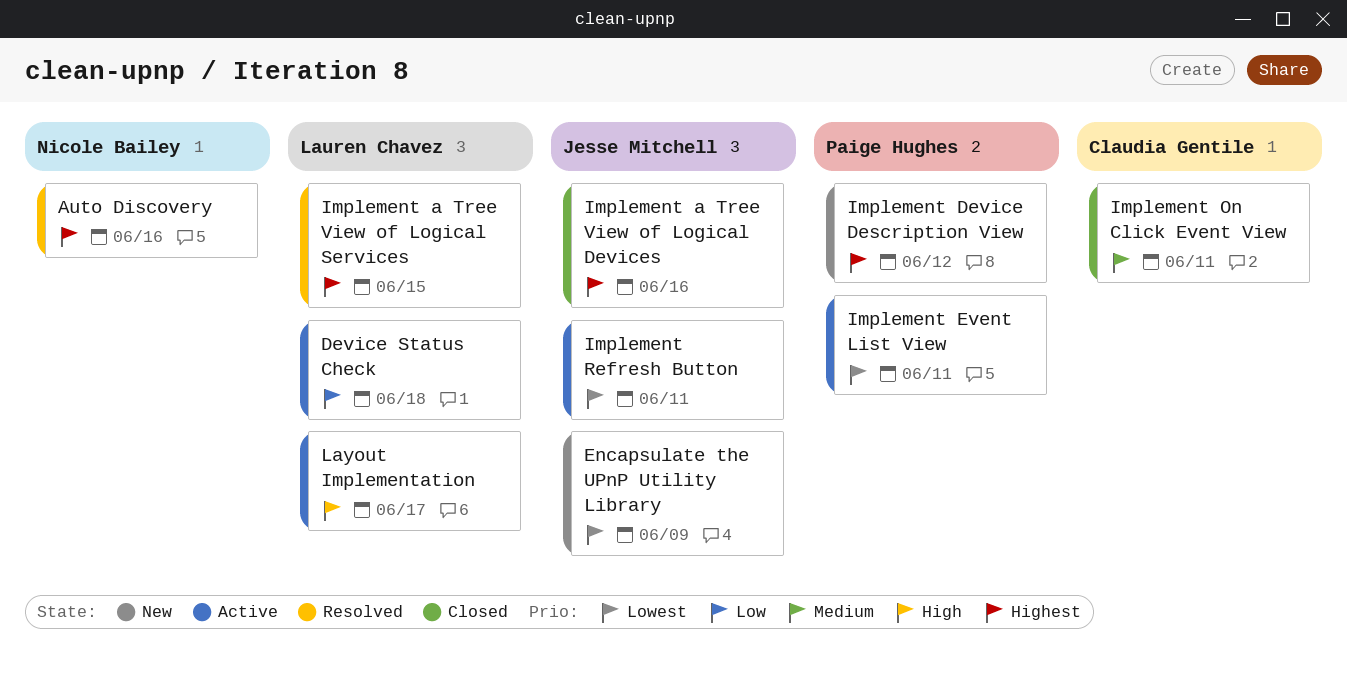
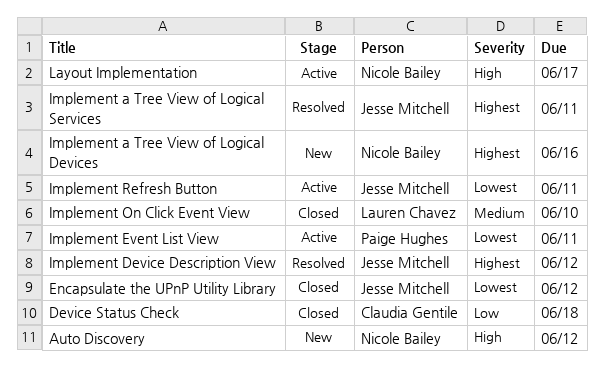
Auto Discovery, status: Resolved -> New
Auto Discovery, priority: Highest -> High
Auto Discovery, due: Jun 16 -> Jun 12
Device Status Check, status: Active -> Closed
Device Status Check, owner: Lauren Chavez -> Claudia Gentile
Encapsulate the UPnP Utility Library, status: New -> Closed
Encapsulate the UPnP Utility Library, due: Jun 9 -> Jun 12
Implement a Tree View of Logical Devices, status: Closed -> New
Implement a Tree View of Logical Devices, owner: Jesse Mitchell -> Nicole Bailey
Implement a Tree View of Logical Services, owner: Lauren Chavez -> Jesse Mitchell
Implement a Tree View of Logical Services, due: Jun 15 -> Jun 11
Implement Device Description View, status: New -> Resolved
Implement Device Description View, owner: Paige Hughes -> Jesse Mitchell
Implement On Click Event View, owner: Claudia Gentile -> Lauren Chavez
Implement On Click Event View, due: Jun 11 -> Jun 10
Layout Implementation, owner: Lauren Chavez -> Nicole Bailey

